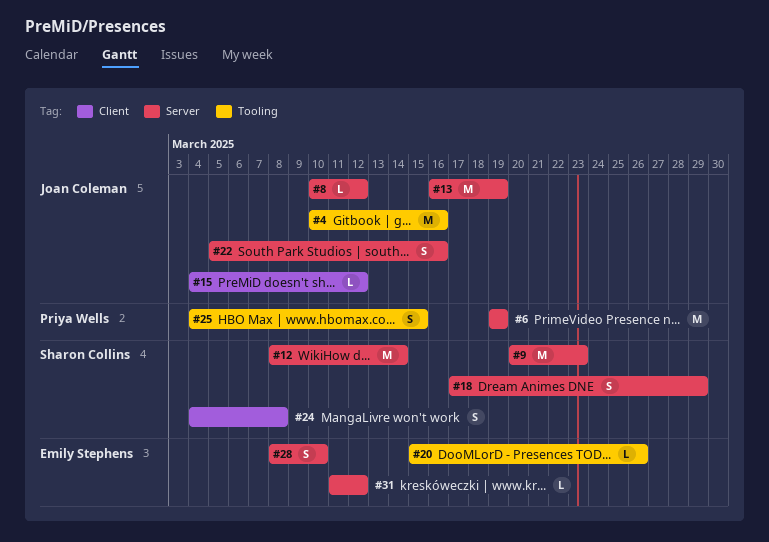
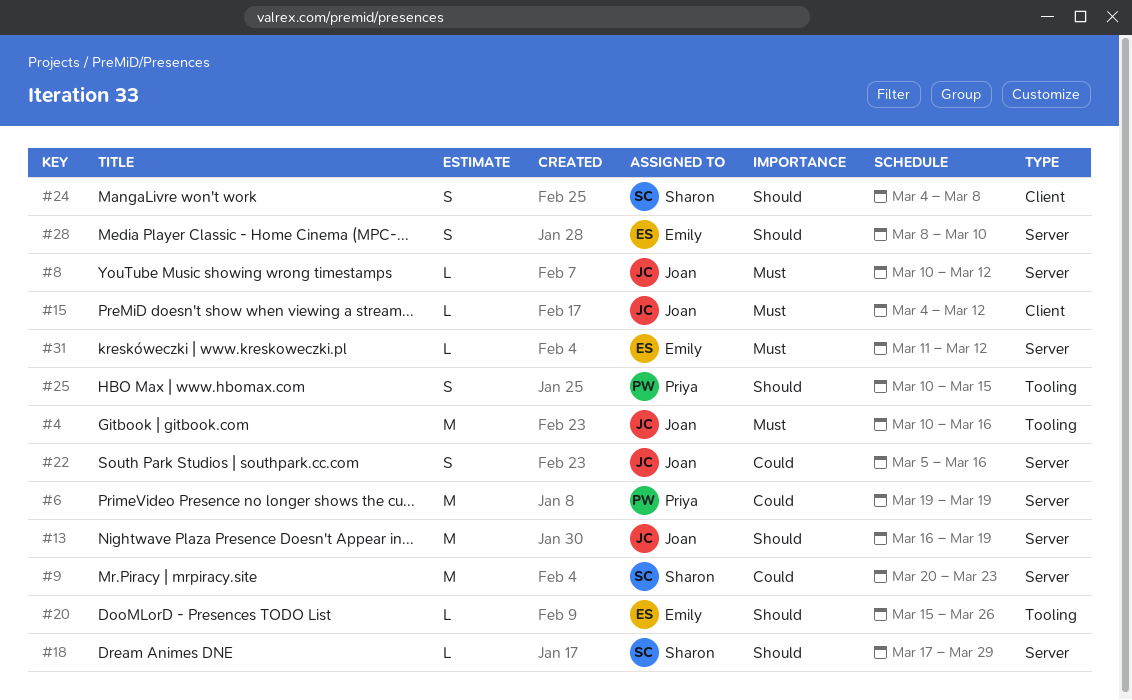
#12: present -> none
#18, estimate: S -> L
#25, start: Mar 4 -> Mar 10

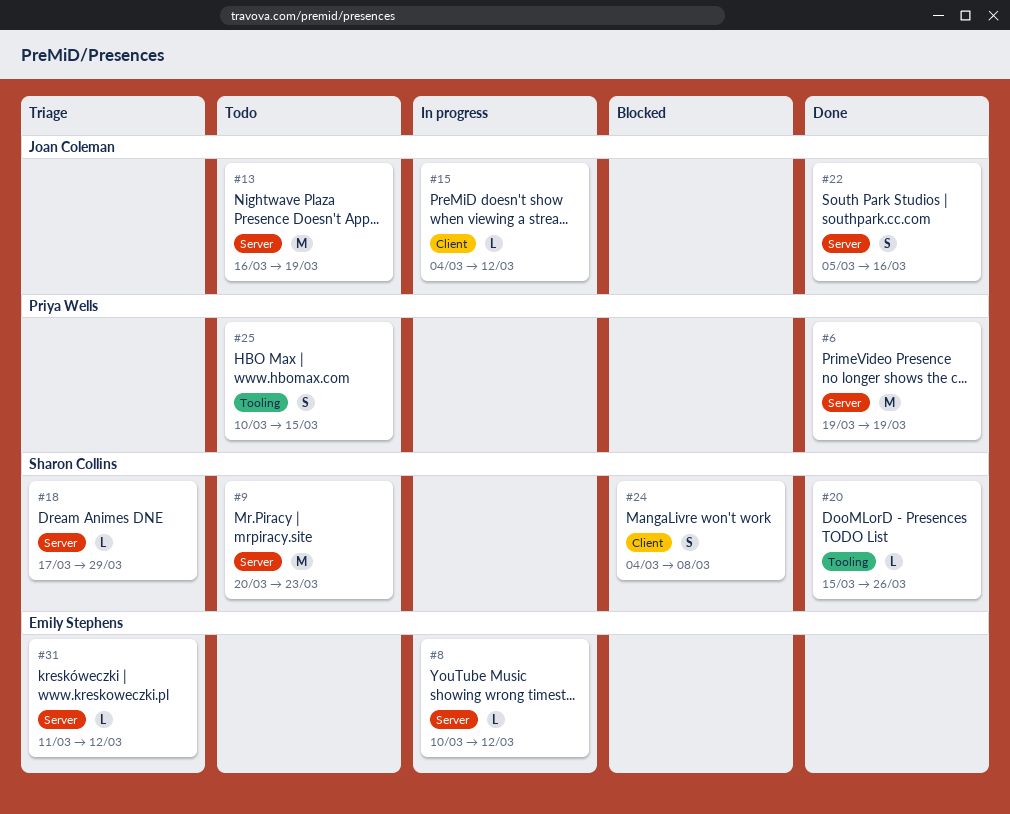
#4: present -> none
#8, owner: Joan Coleman -> Emily Stephens
#20, owner: Emily Stephens -> Sharon Collins
#28: present -> none

